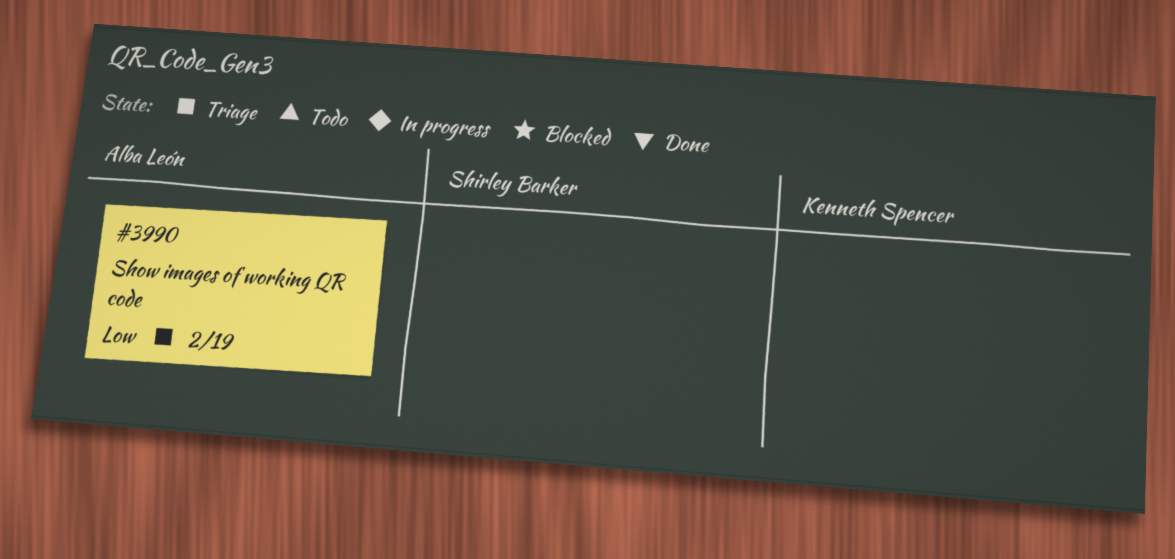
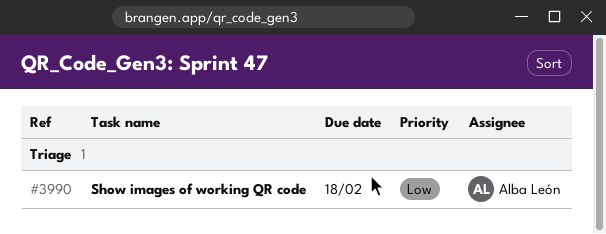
#3990, due: Feb 19 -> Feb 18

